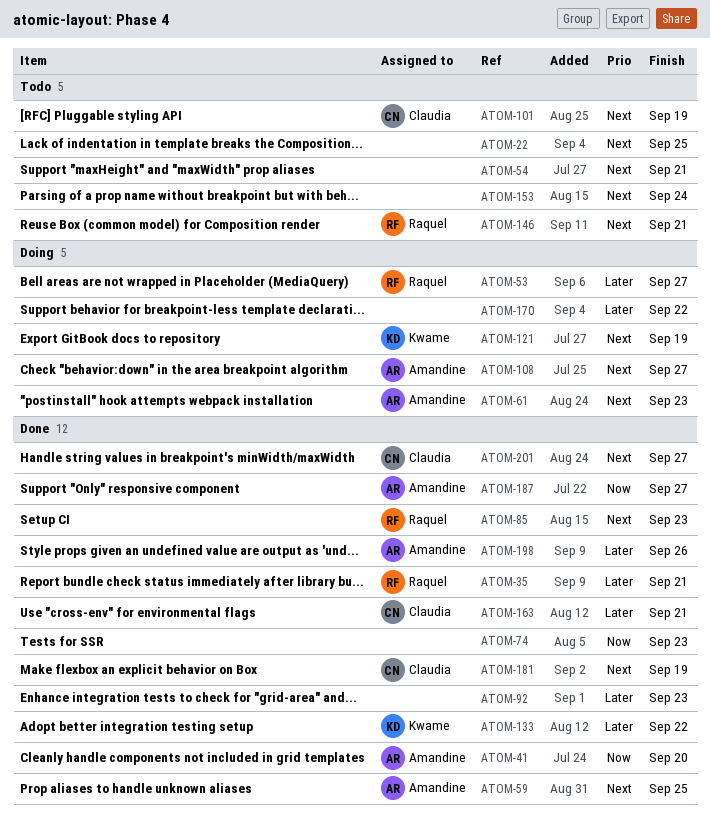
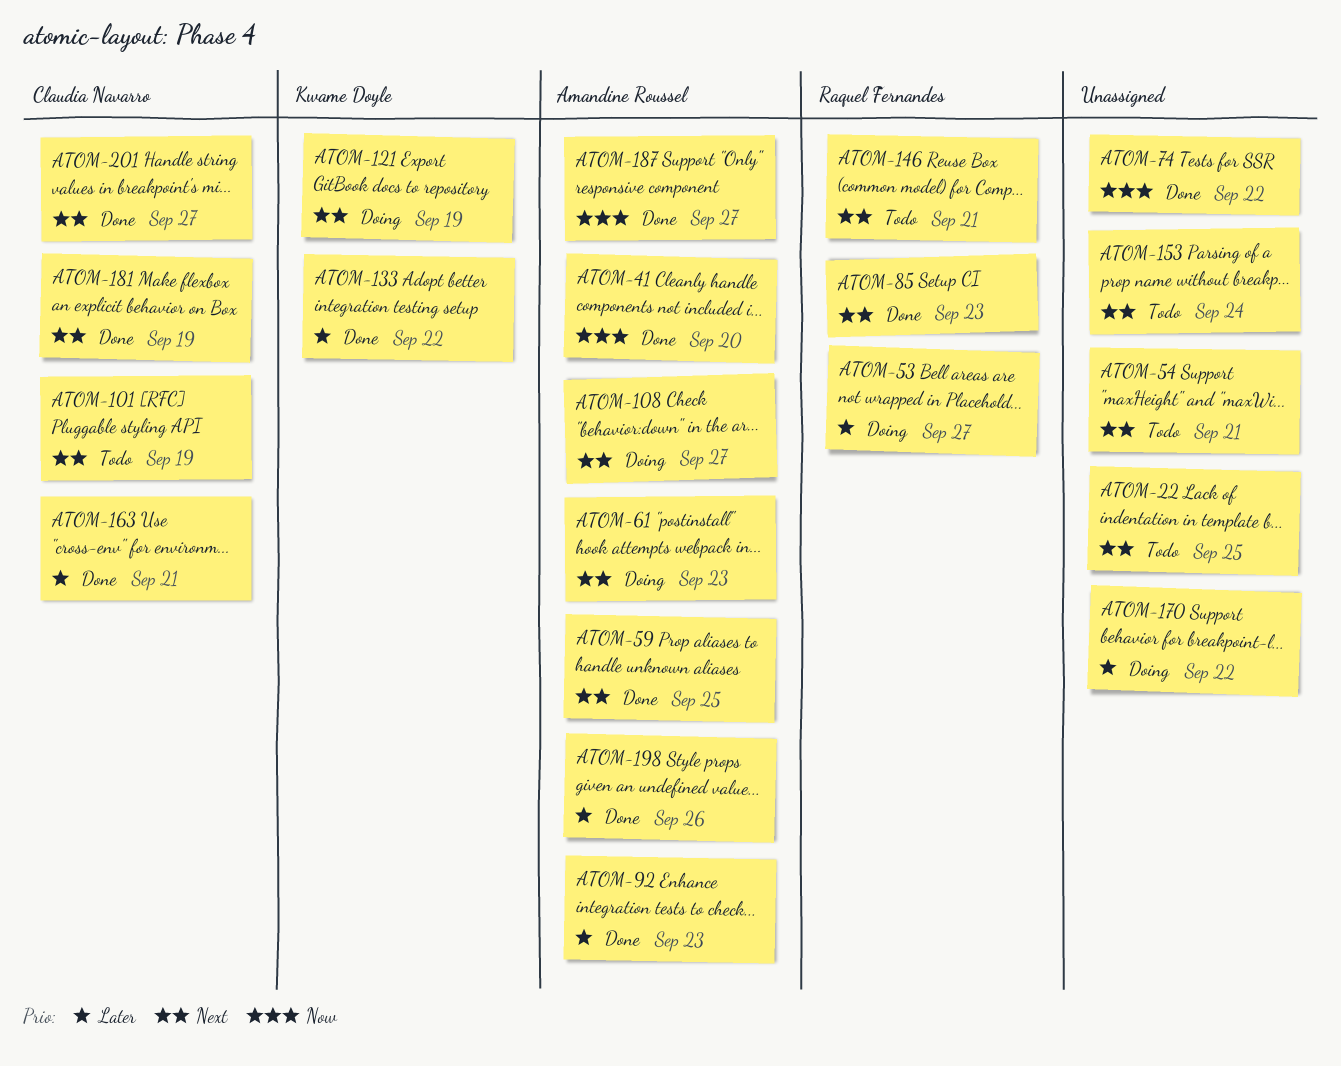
ATOM-35: present -> none
ATOM-74, due: Sep 23 -> Sep 22
ATOM-92, owner: none -> Amandine Roussel

